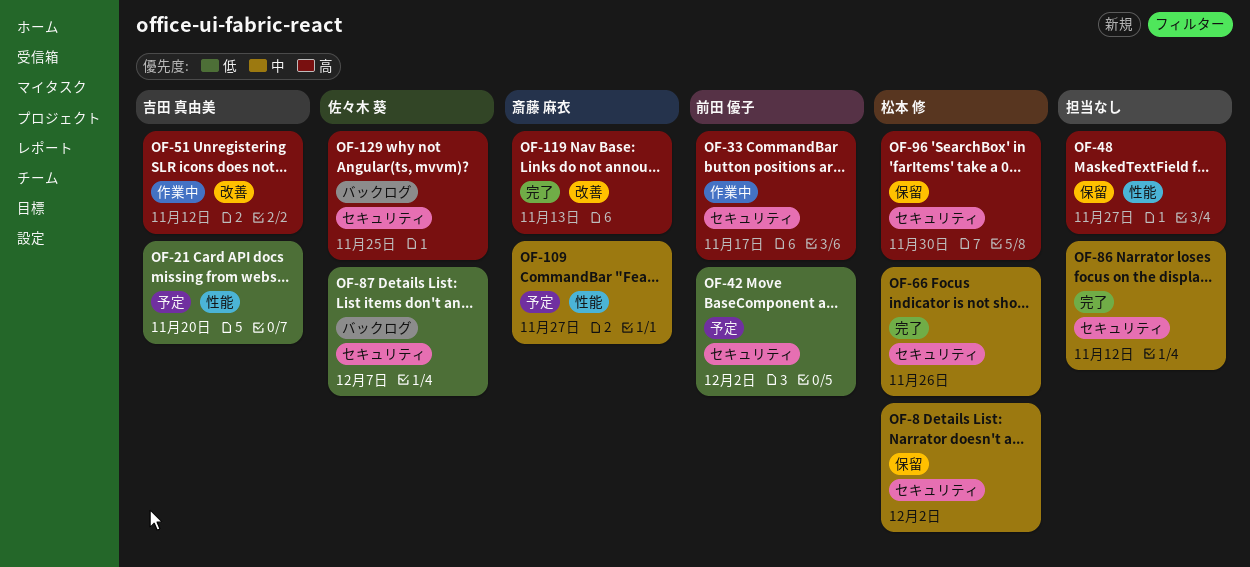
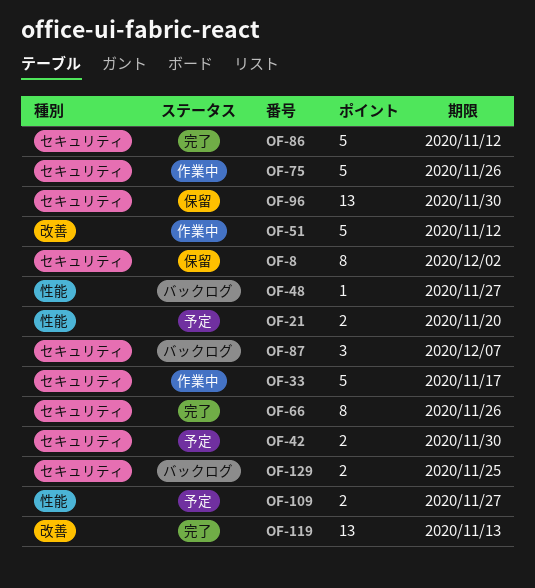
OF-42, due: Dec 2 -> Nov 30
OF-48, status: 保留 -> バックログ
OF-75: none -> present

